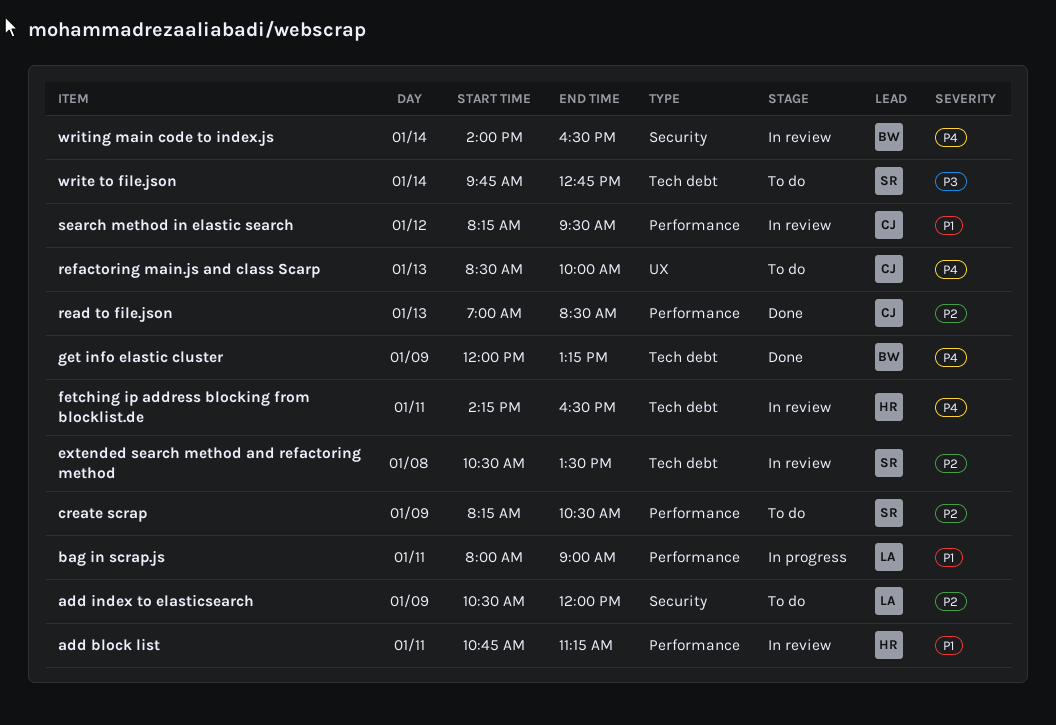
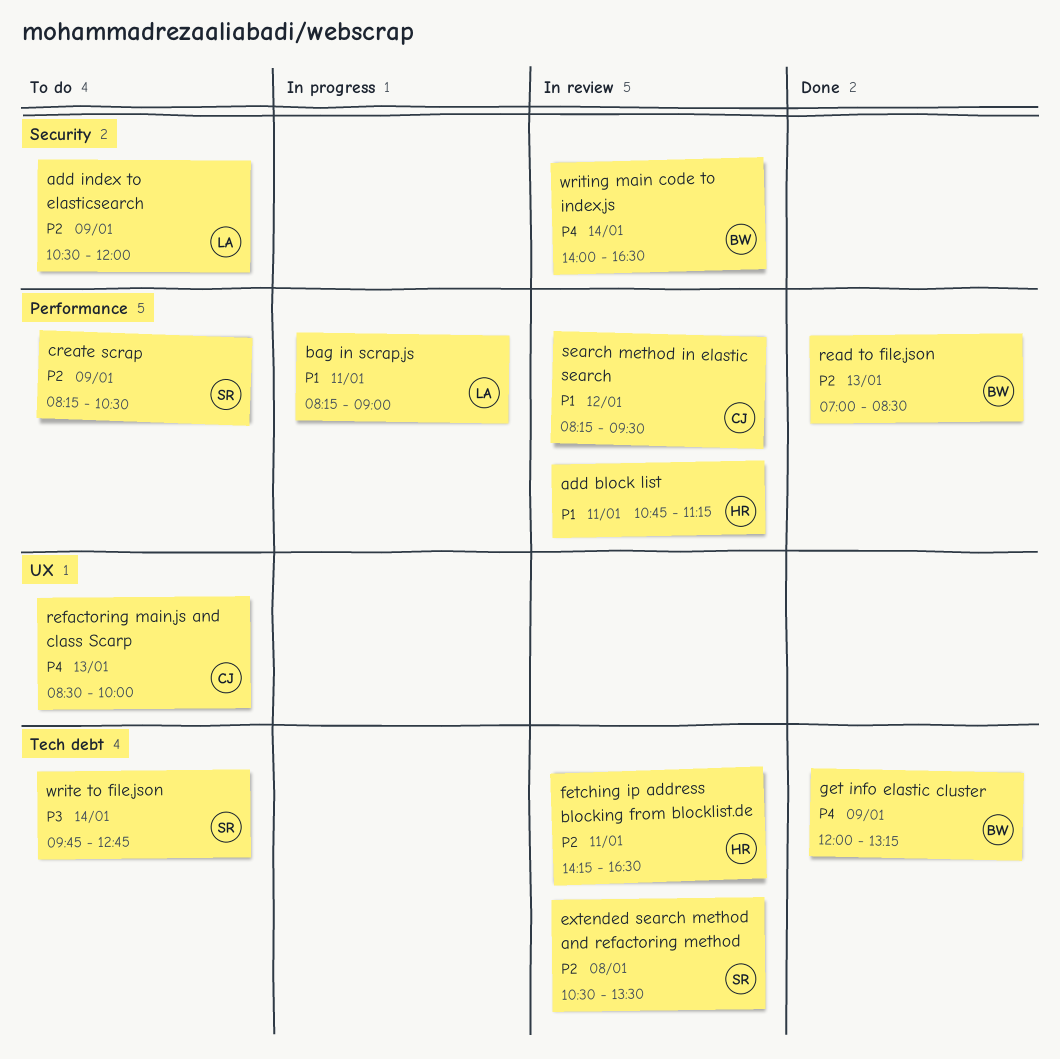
bag in scrap.js, begins: 08:00 -> 08:15
fetching ip address blocking from blocklist.de, priority: P4 -> P2
read to file.json, owner: CJ -> BW

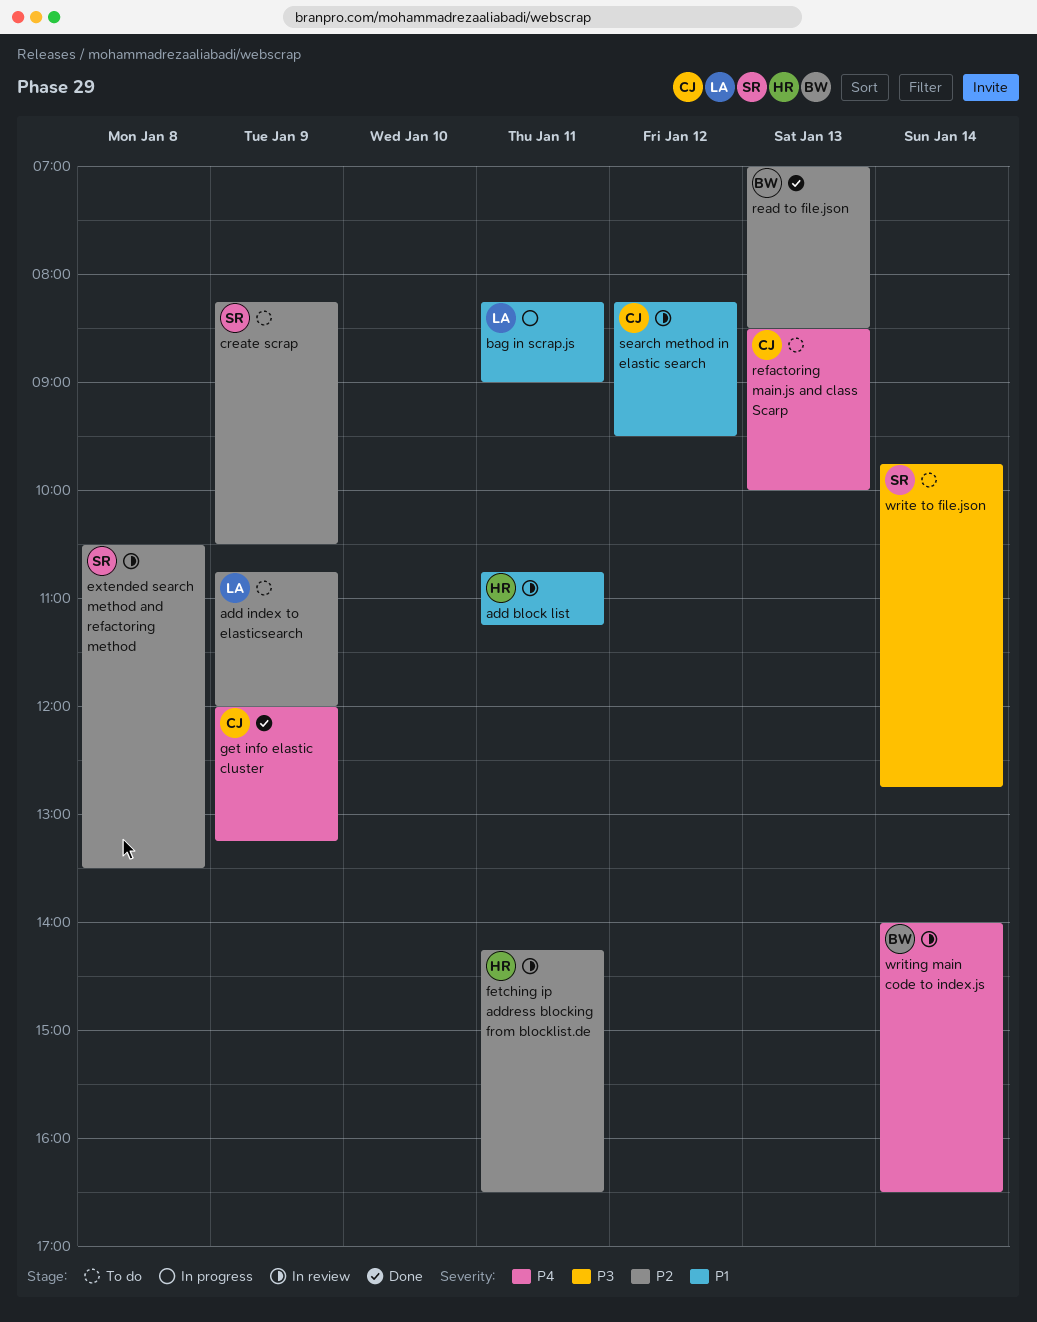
add index to elasticsearch, begins: 10:30 -> 10:45
get info elastic cluster, owner: BW -> CJ

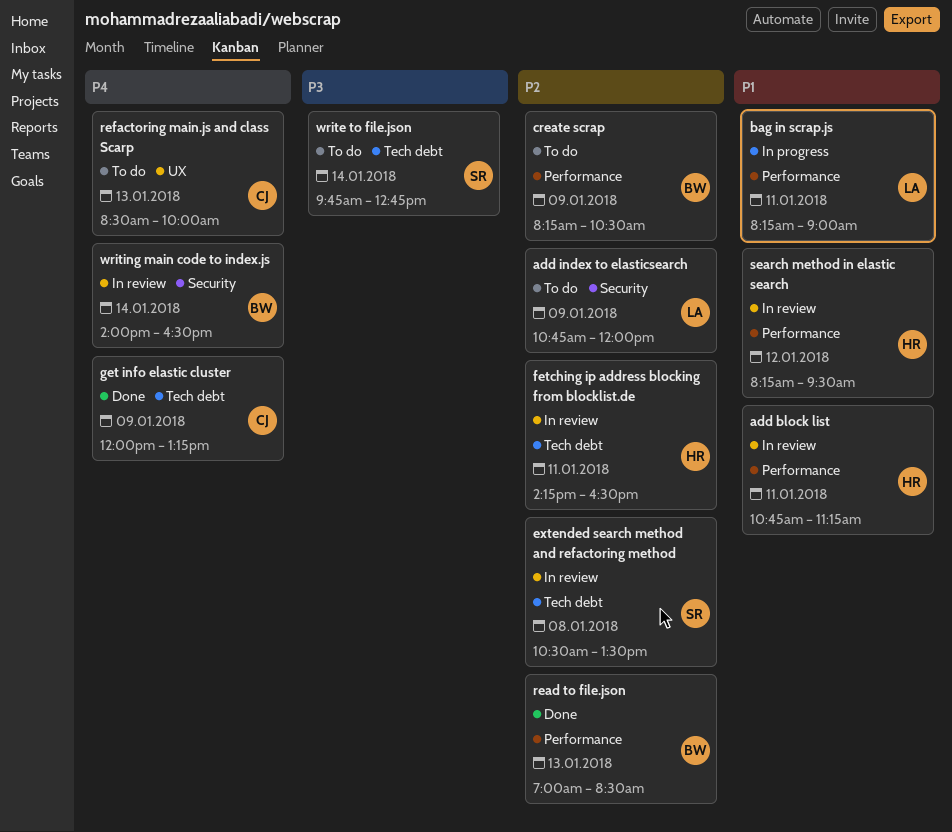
create scrap, owner: SR -> BW
search method in elastic search, owner: CJ -> HR

